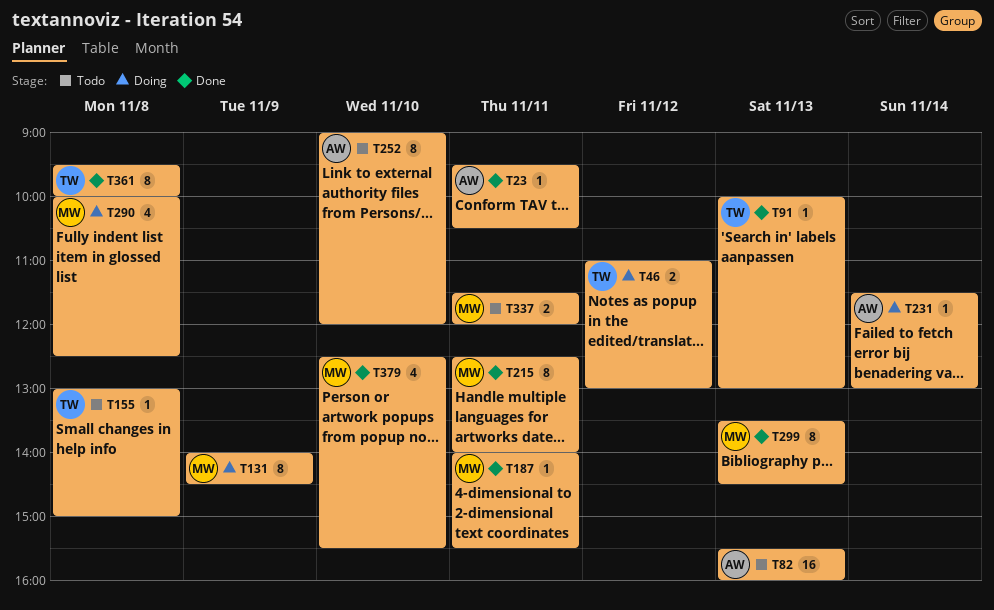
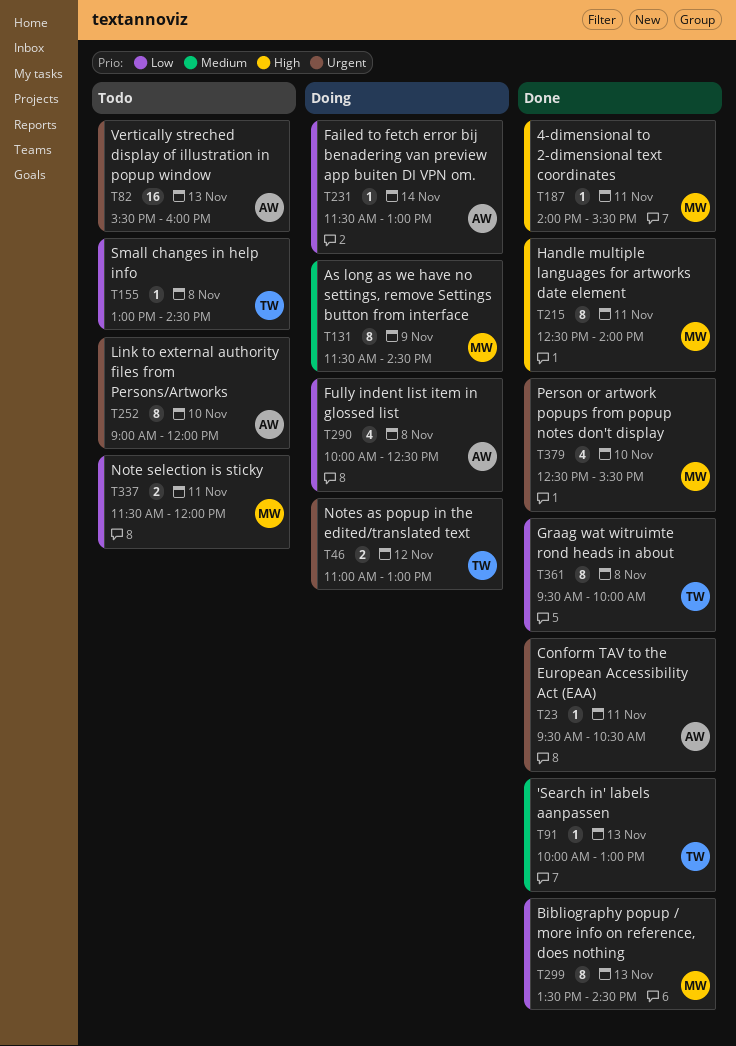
T131, begins: 14:00 -> 11:30
T155, ends: 15:00 -> 14:30
T290, owner: MW -> AW

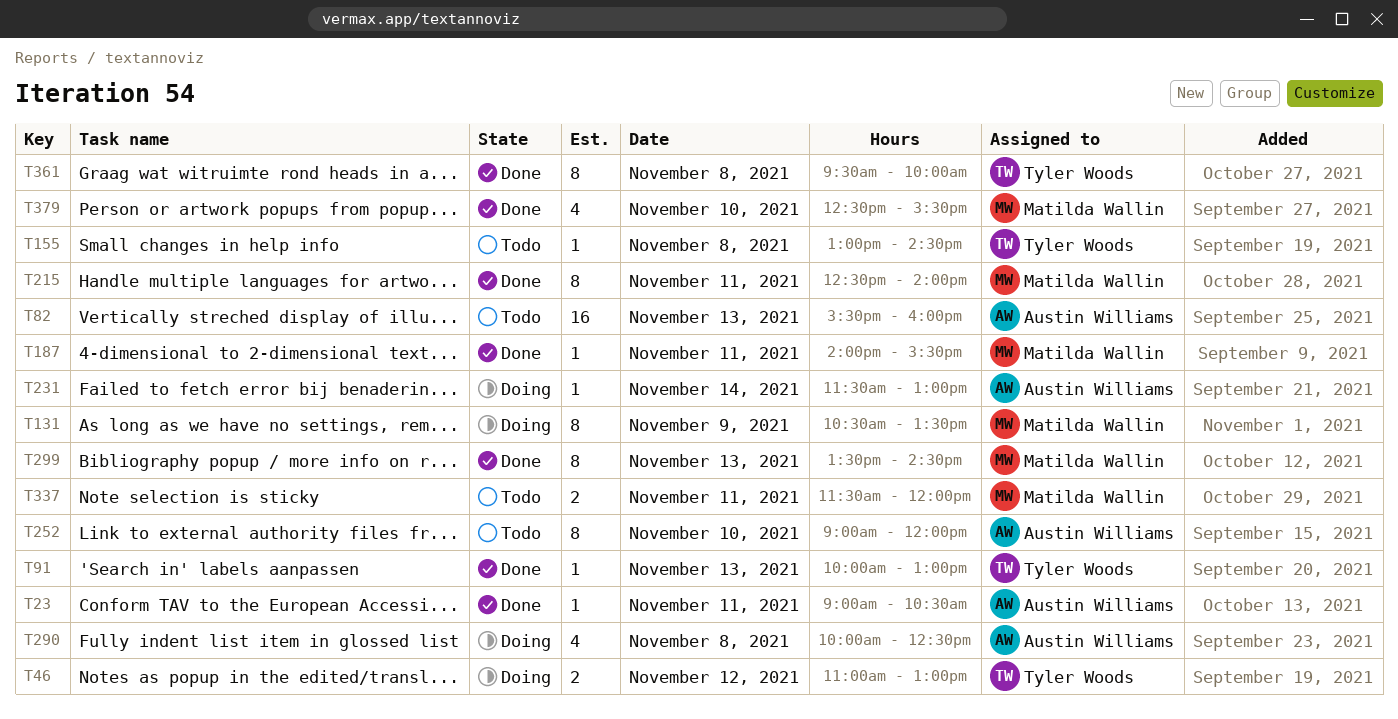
T23, begins: 09:30 -> 09:00
T131, begins: 11:30 -> 10:30
T131, ends: 14:30 -> 13:30

